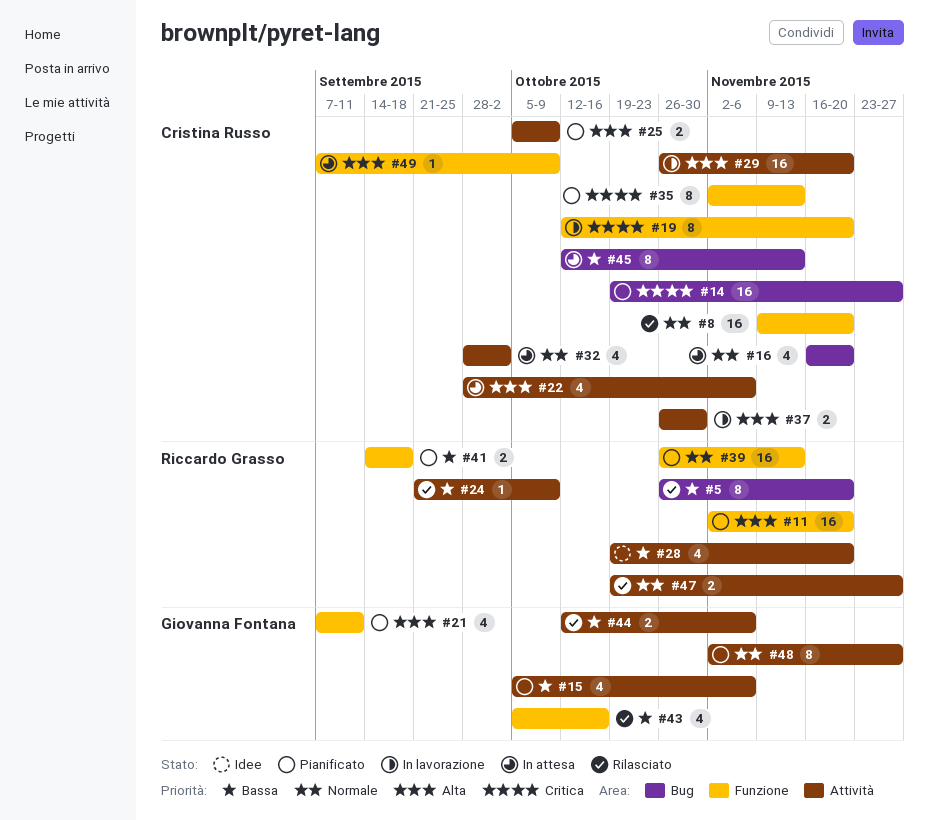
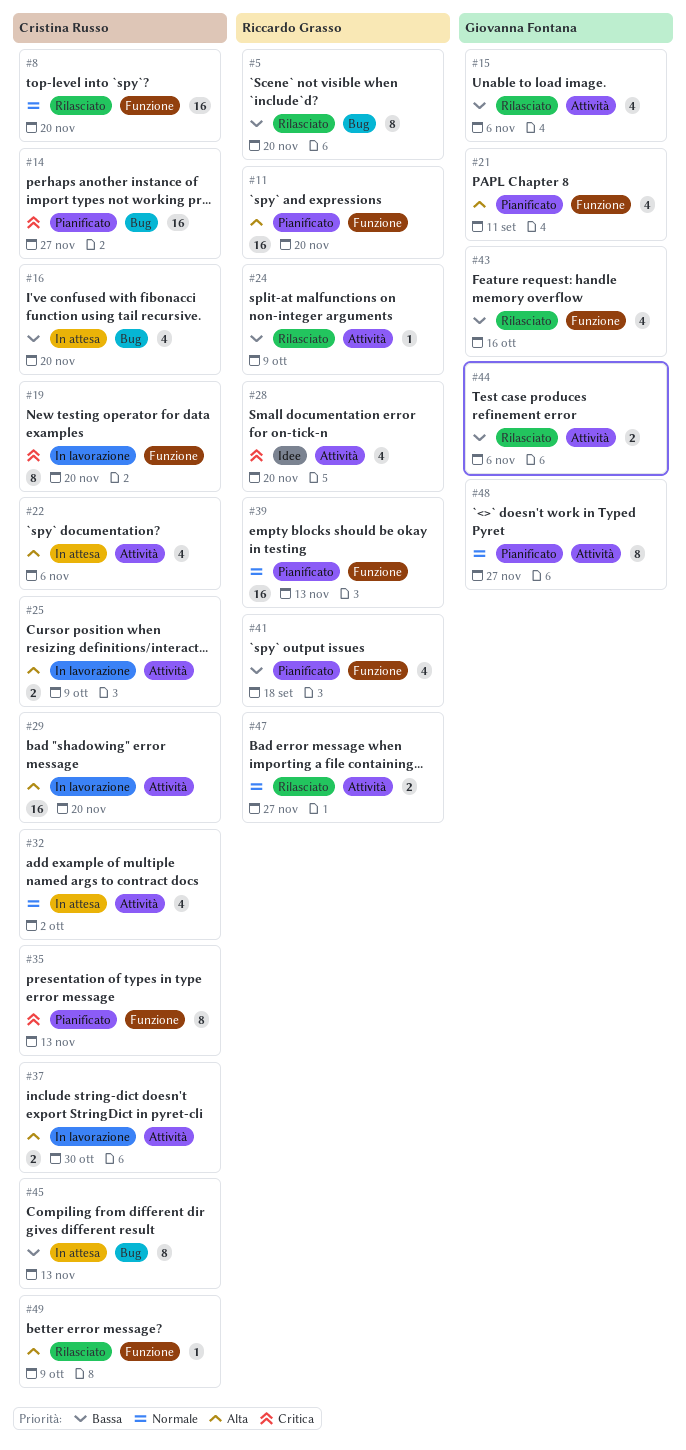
#15, status: Pianificato -> Rilasciato
#16, priority: Normale -> Bassa
#25, status: Pianificato -> In lavorazione
#28, priority: Bassa -> Critica
#41, estimate: 2 -> 4
#49, status: In attesa -> Rilasciato

